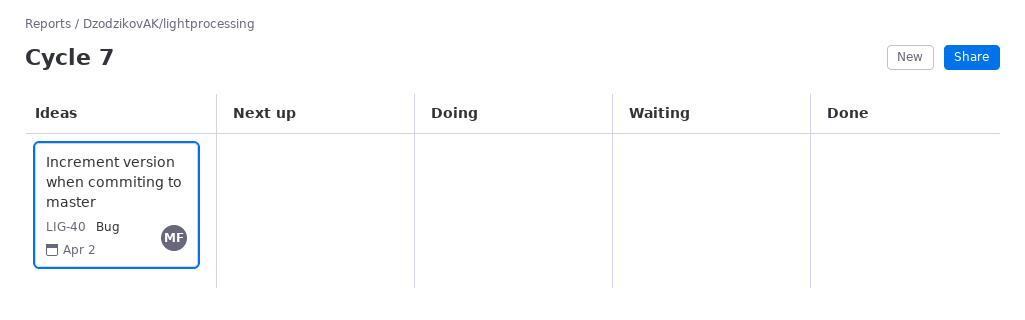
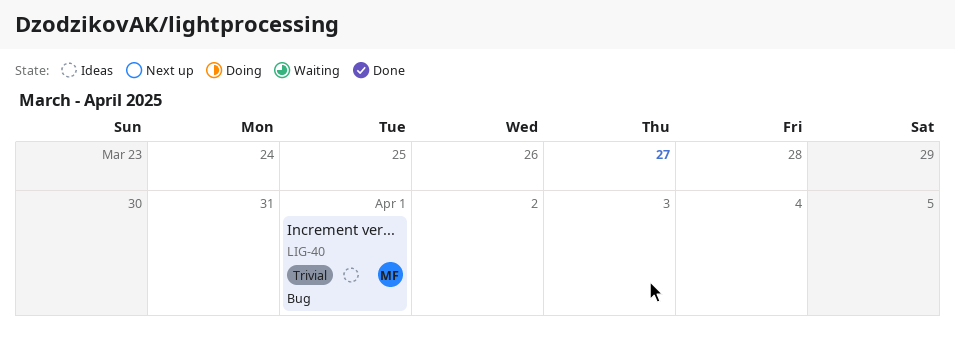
LIG-40, due: Apr 2 -> Apr 1

